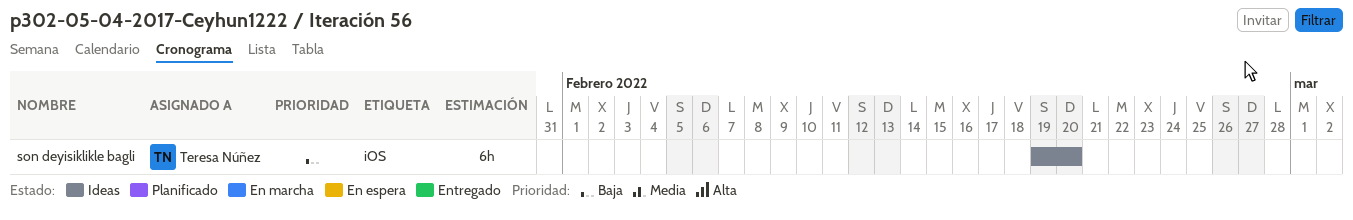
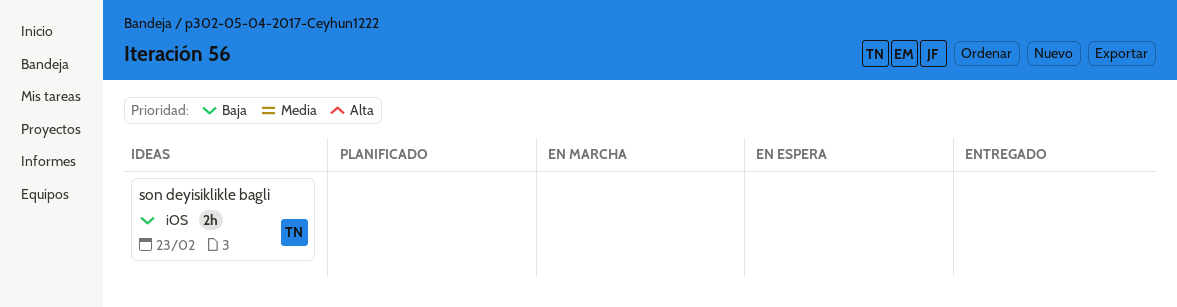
son deyisiklikle bagli, estimate: 6h -> 2h
son deyisiklikle bagli, due: Feb 20 -> Feb 23

